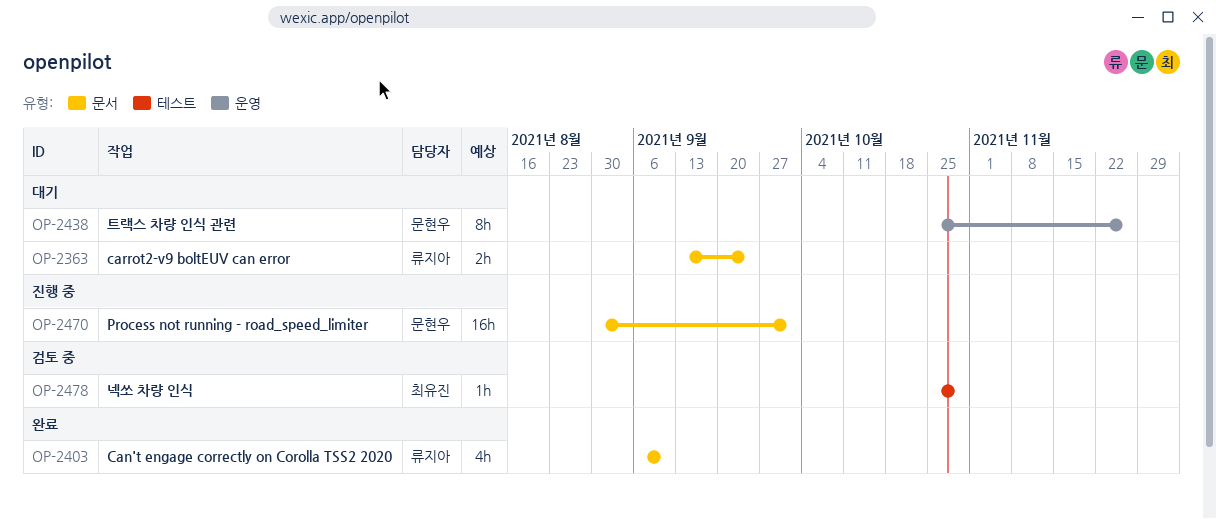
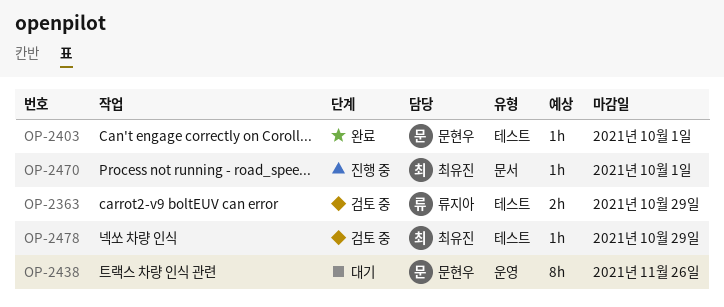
OP-2363, status: 대기 -> 검토 중
OP-2363, label: 문서 -> 테스트
OP-2363, due: Sep 24 -> Oct 29
OP-2403, owner: 류지아 -> 문현우
OP-2403, label: 문서 -> 테스트
OP-2403, estimate: 4h -> 1h
OP-2403, due: Sep 10 -> Oct 1
OP-2470, owner: 문현우 -> 최유진
OP-2470, estimate: 16h -> 1h

